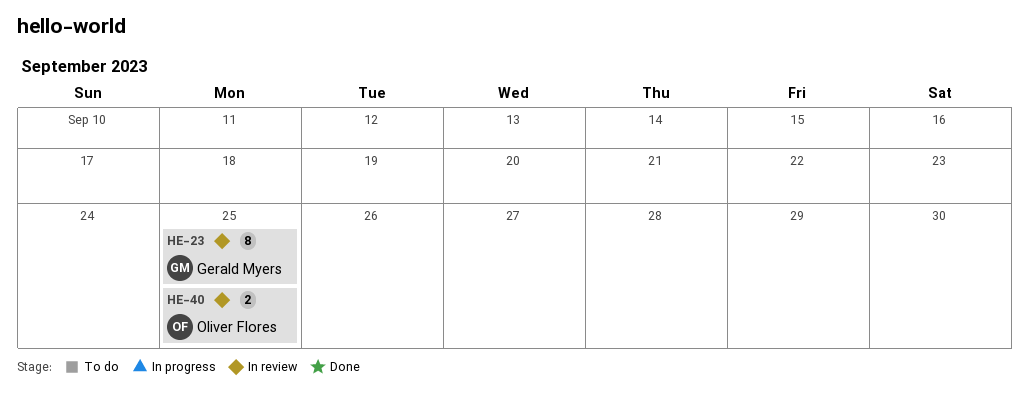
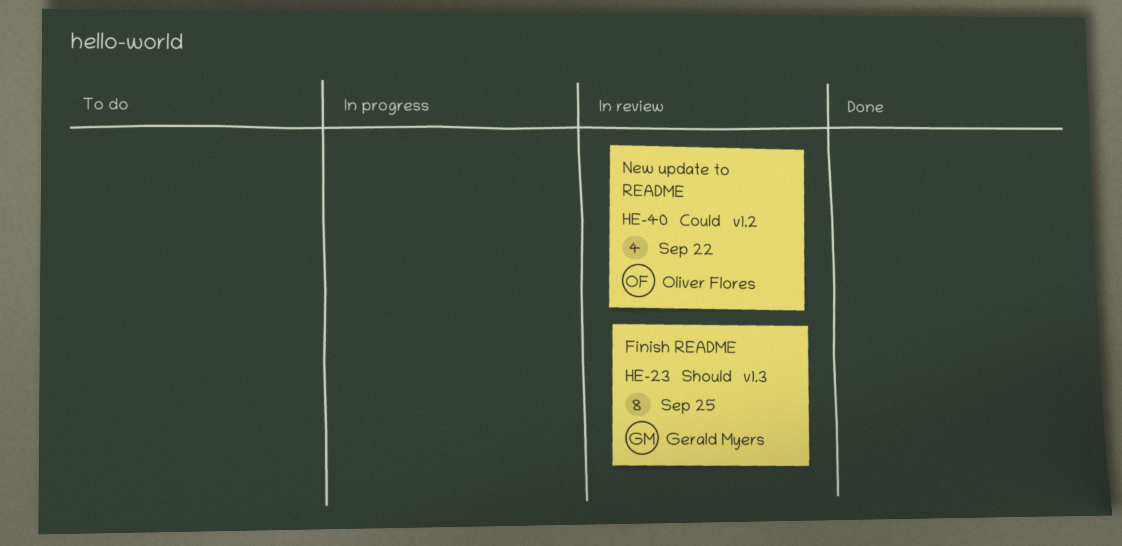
HE-40, estimate: 2 -> 4
HE-40, due: Sep 25 -> Sep 22

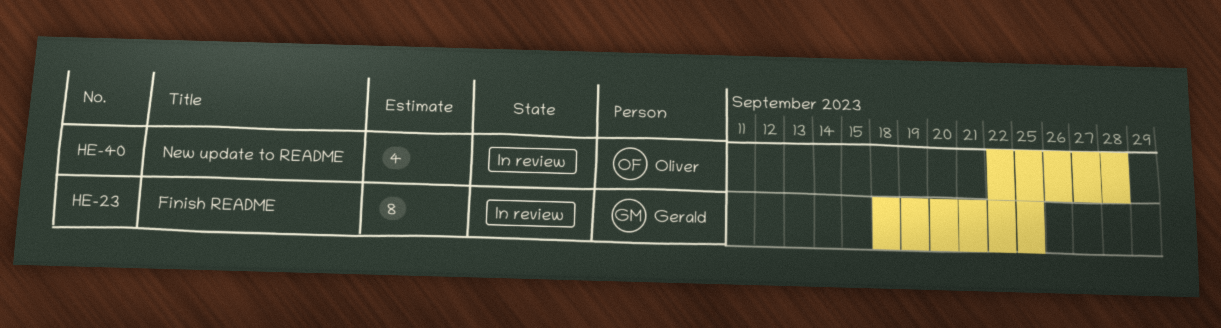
HE-40, due: Sep 22 -> Sep 28

